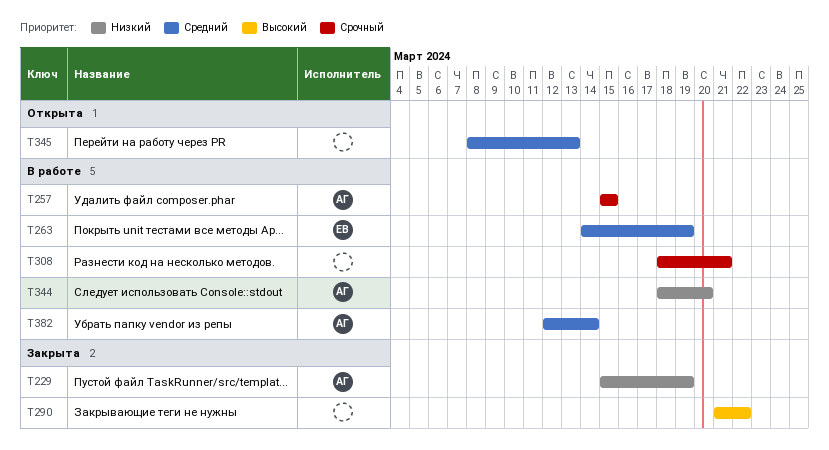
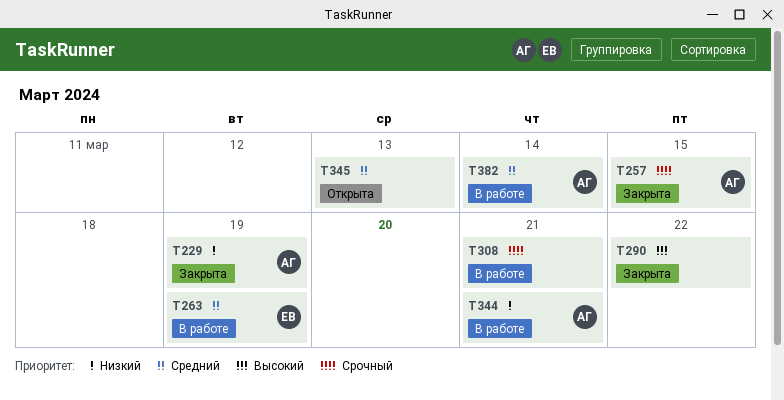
T257, status: В работе -> Закрыта
T344, due: Mar 20 -> Mar 21

